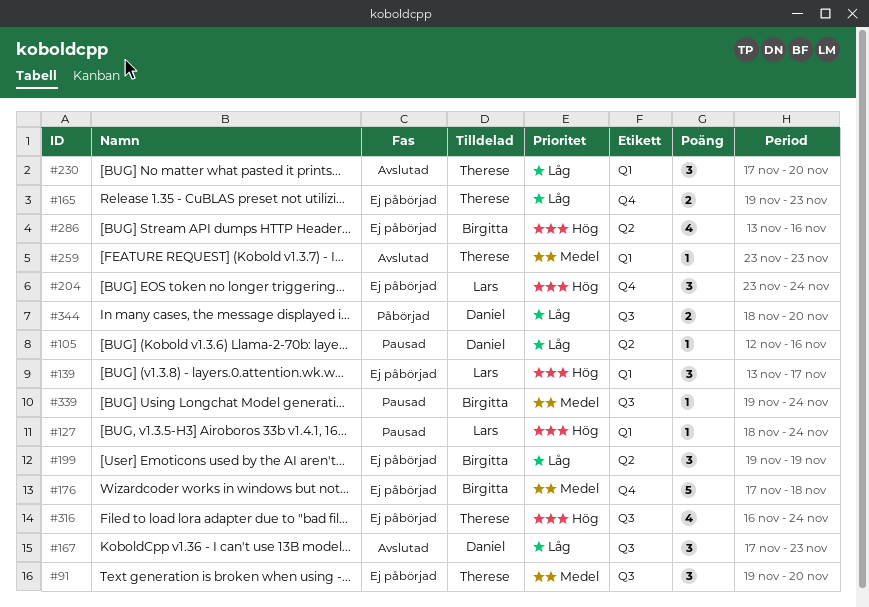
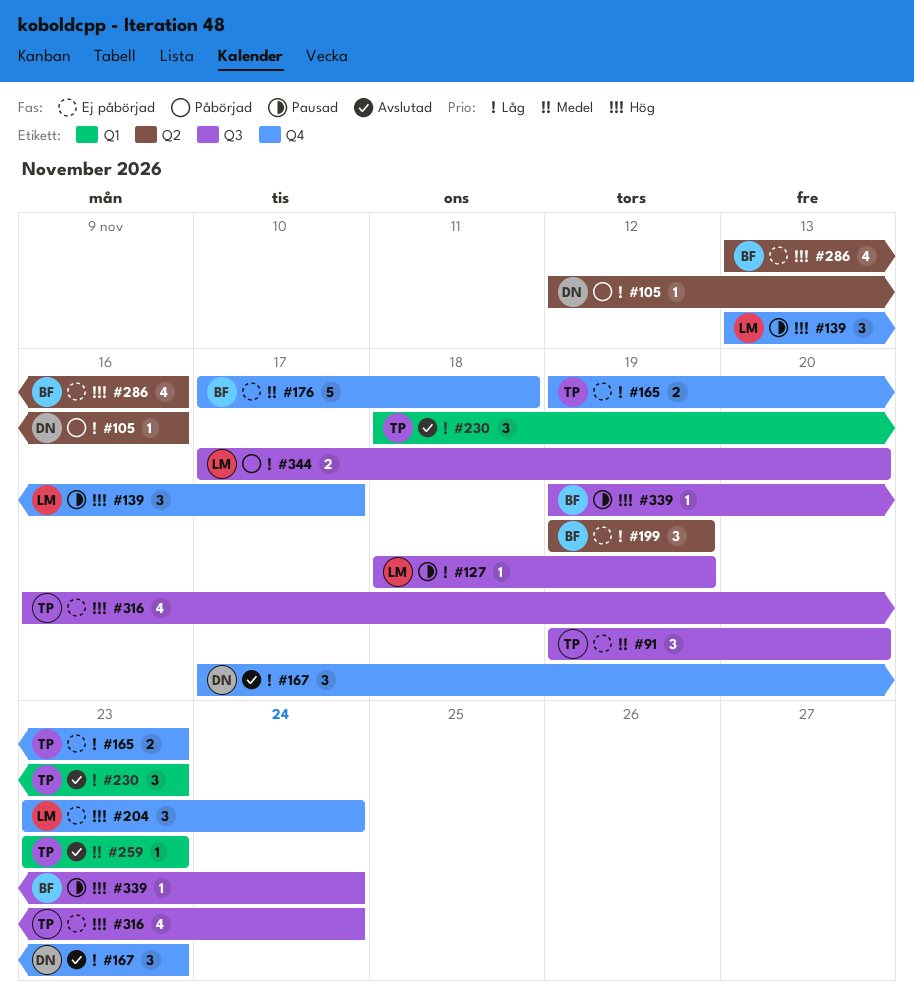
#105, status: Pausad -> Påbörjad
#127, priority: Hög -> Låg
#127, label: Q1 -> Q3
#127, due: Nov 24 -> Nov 19
#139, status: Ej påbörjad -> Pausad
#139, label: Q1 -> Q4
#167, label: Q3 -> Q4
#230, start: Nov 17 -> Nov 18
#230, due: Nov 20 -> Nov 23
#339, priority: Medel -> Hög
#344, owner: Daniel -> Lars
#344, start: Nov 18 -> Nov 17

